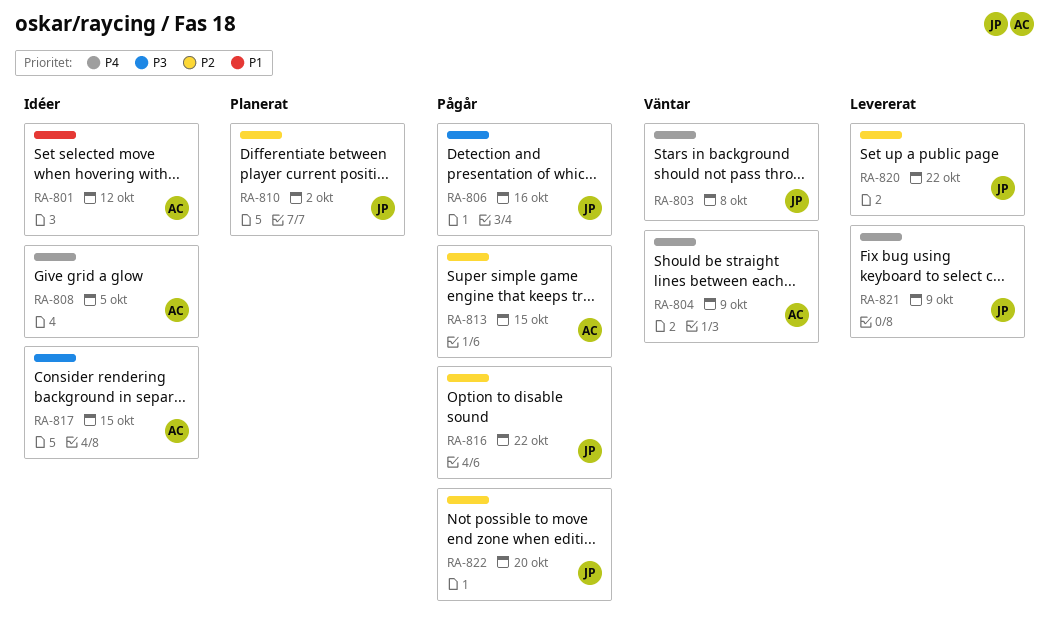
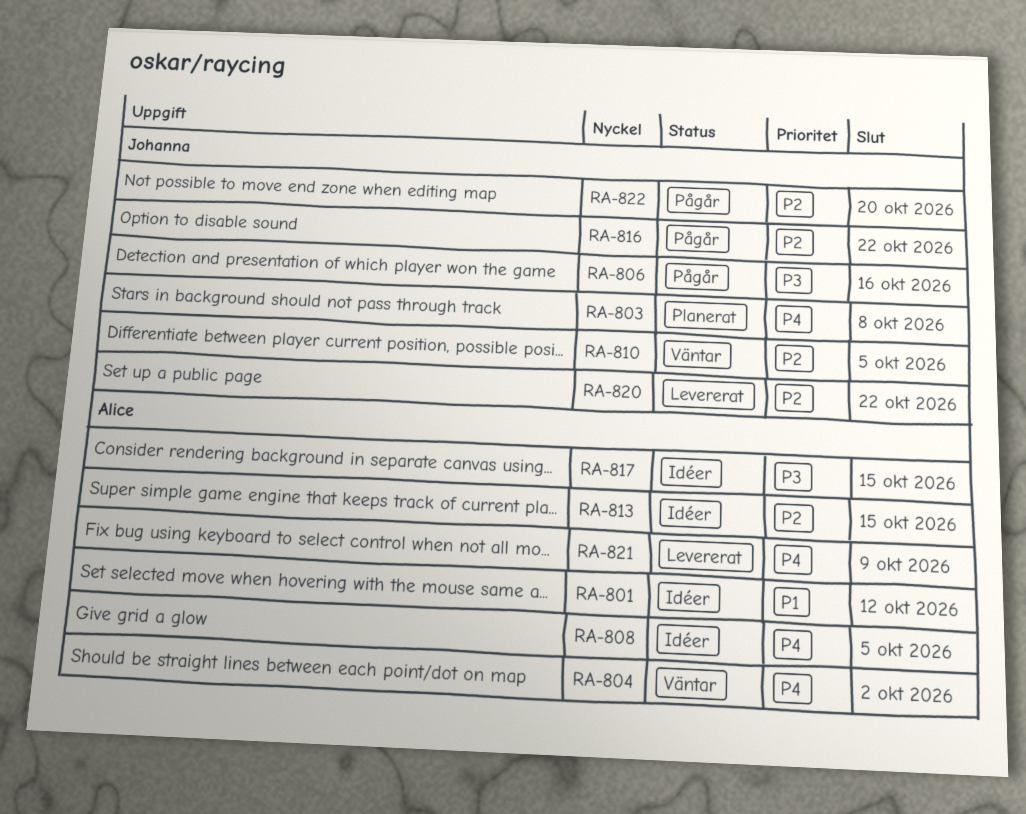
RA-803, status: Väntar -> Planerat
RA-804, due: Oct 9 -> Oct 2
RA-810, status: Planerat -> Väntar
RA-810, due: Oct 2 -> Oct 5
RA-813, status: Pågår -> Idéer
RA-821, owner: Johanna -> Alice

